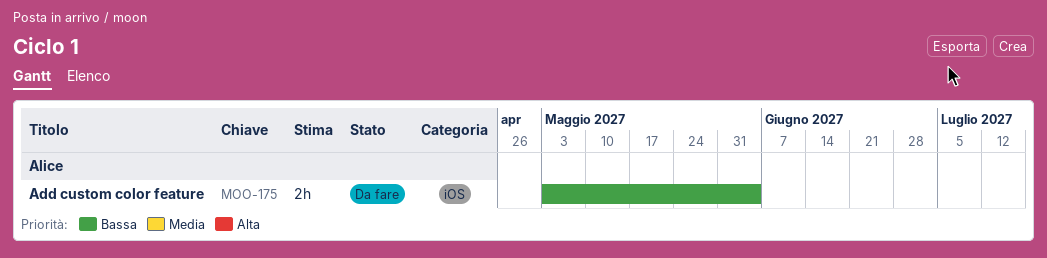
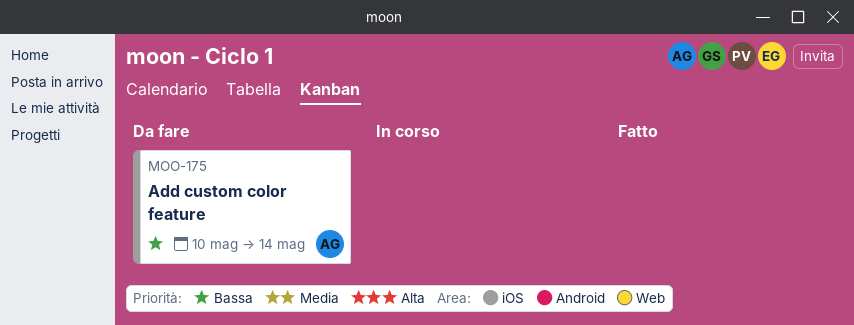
MOO-175, start: May 3 -> May 10
MOO-175, due: Jun 4 -> May 14

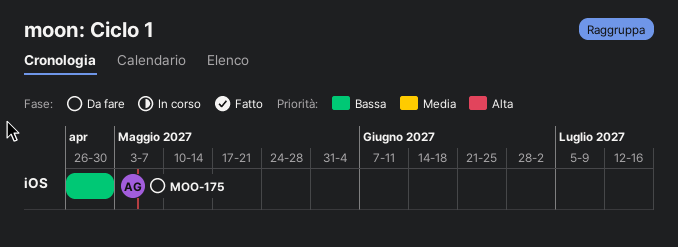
MOO-175, start: May 10 -> Apr 26
MOO-175, due: May 14 -> Apr 30

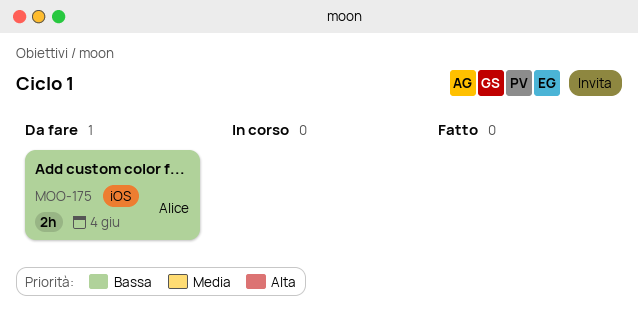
MOO-175, due: Apr 30 -> Jun 4

